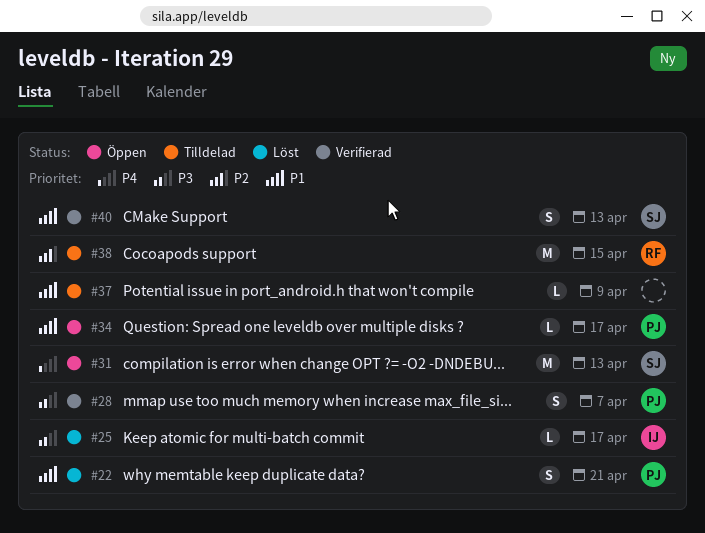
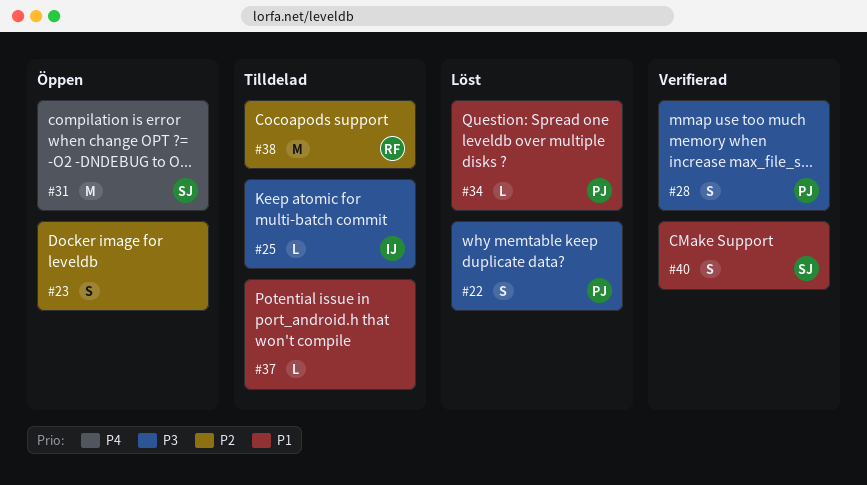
#22, priority: P1 -> P3
#23: none -> present
#25, status: Löst -> Tilldelad
#34, status: Öppen -> Löst

